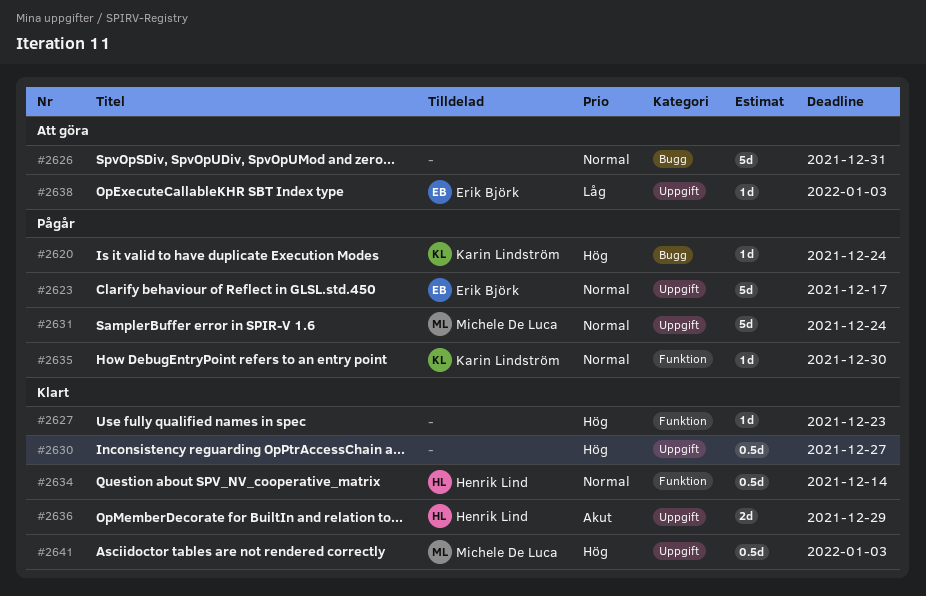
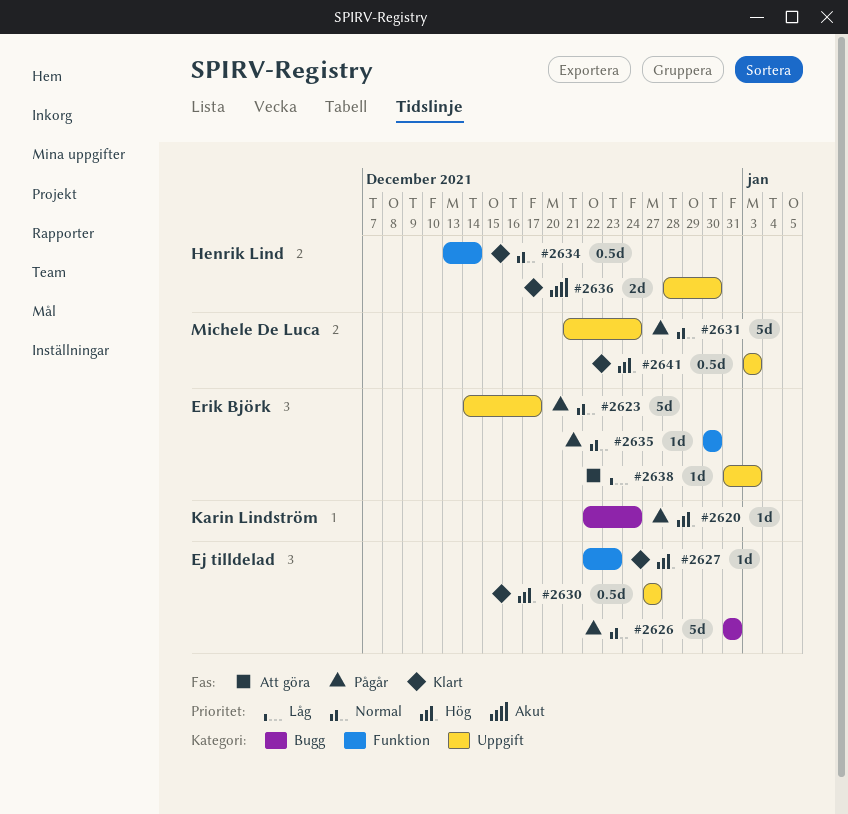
#2626, status: Att göra -> Pågår
#2635, owner: Karin Lindström -> Erik Björk
#2636, due: Dec 29 -> Dec 30

